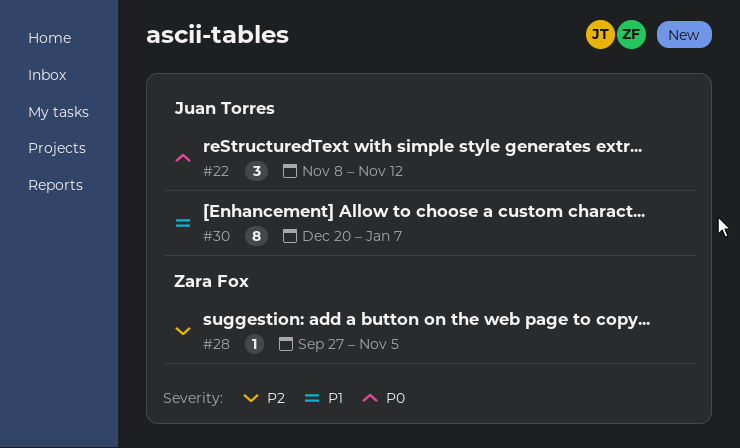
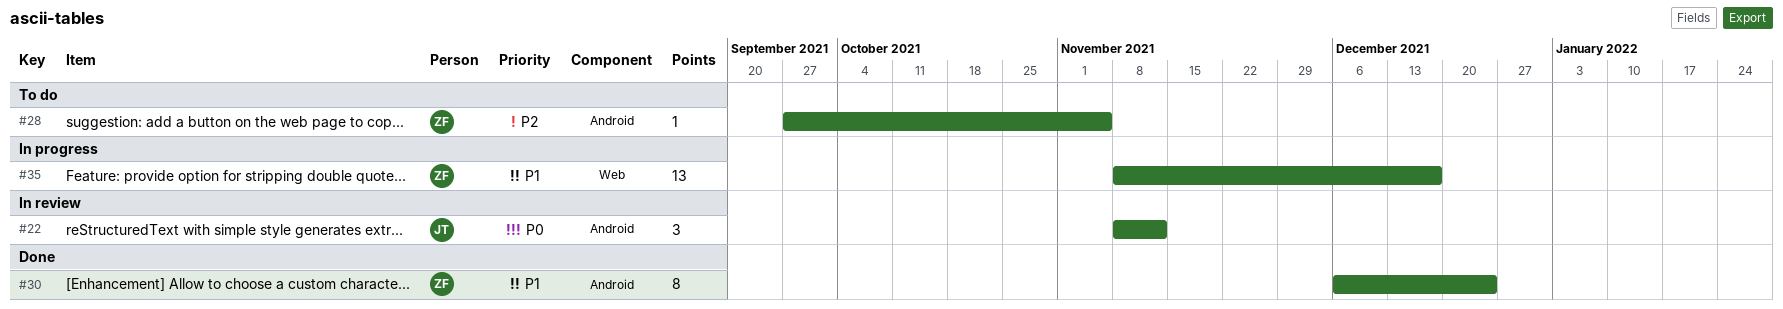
#30, owner: Juan Torres -> Zara Fox
#30, start: Dec 20 -> Dec 6
#30, due: Jan 7 -> Dec 24
#35: none -> present

